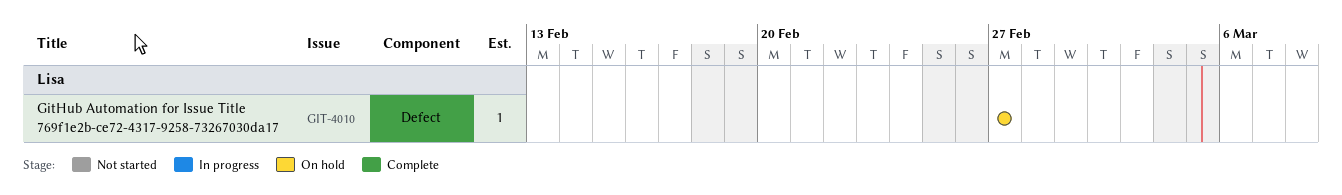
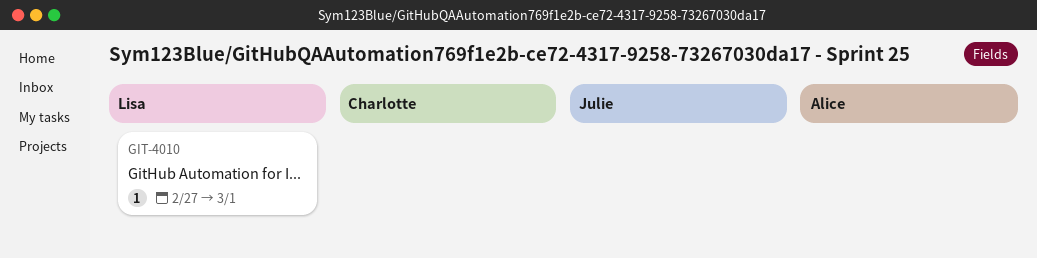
GIT-4010, due: Feb 27 -> Mar 1

